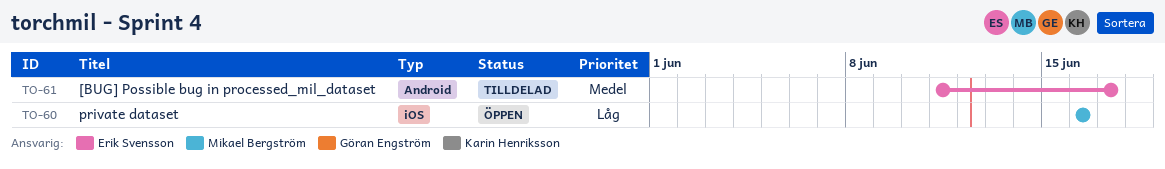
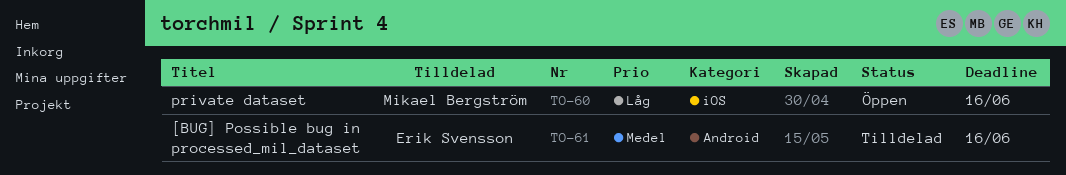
TO-61, due: Jun 17 -> Jun 16

